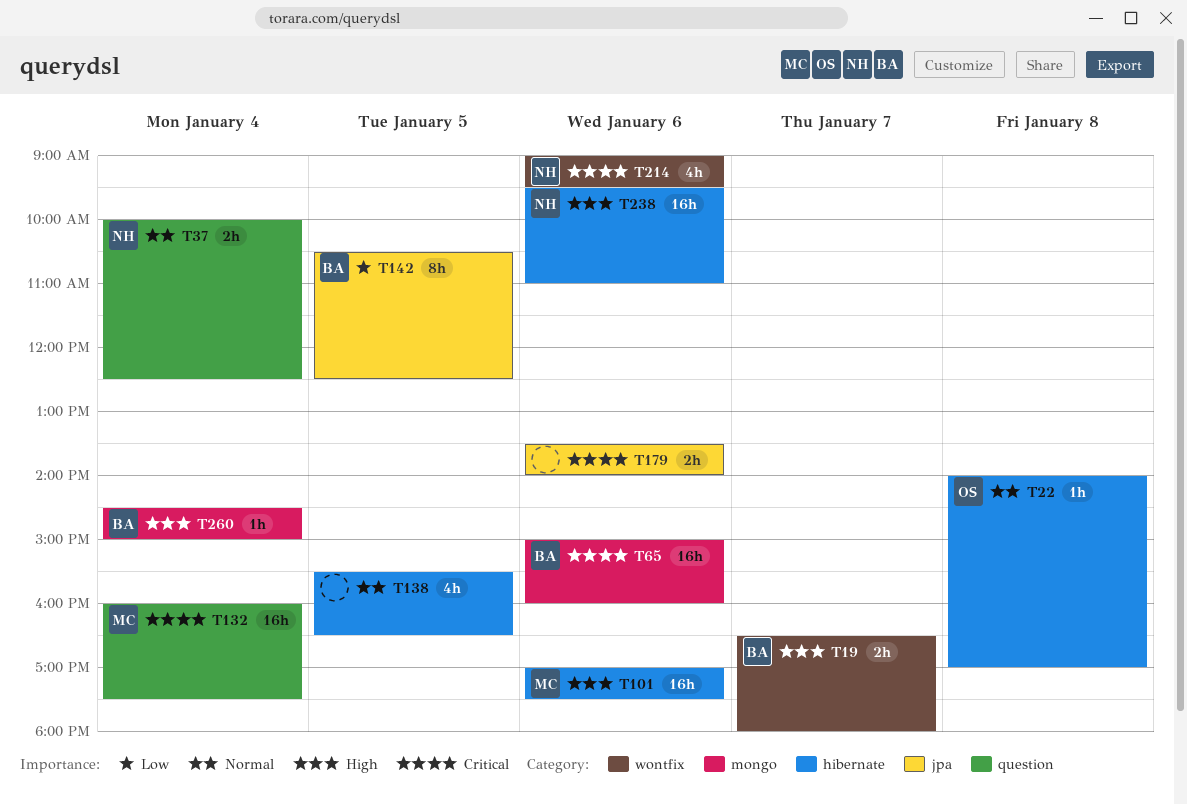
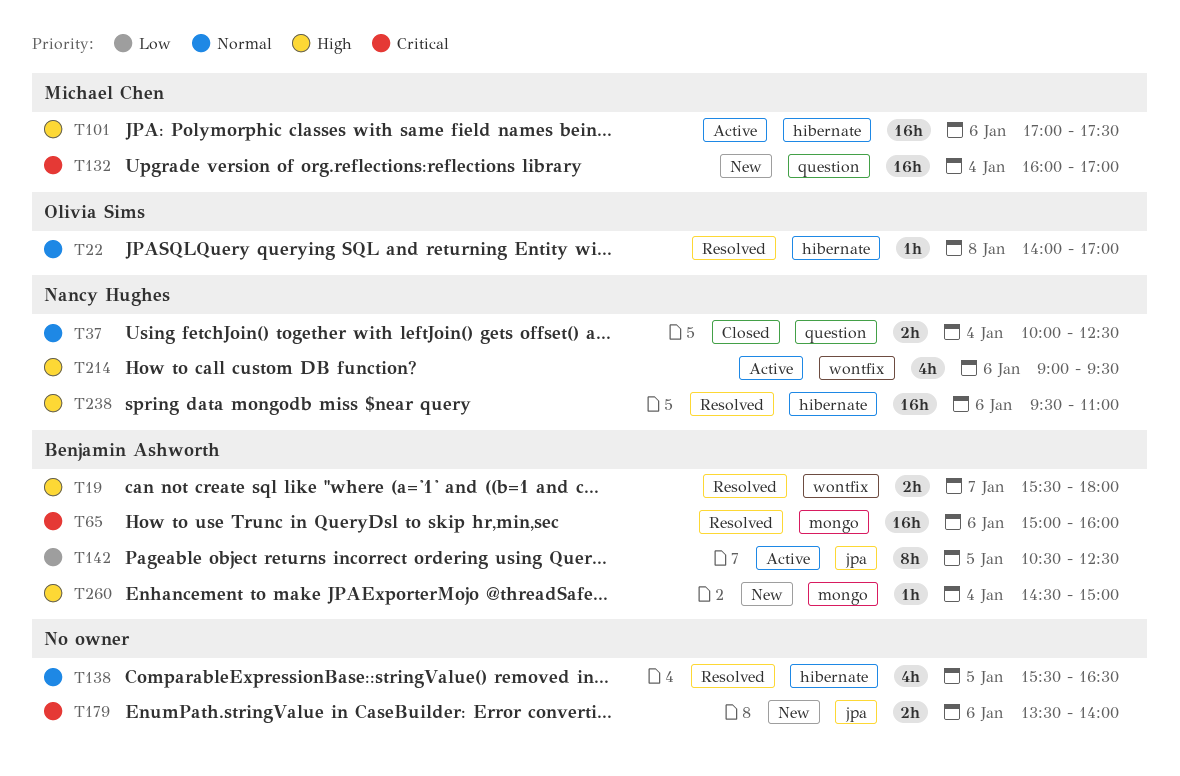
T19, begins: 16:30 -> 15:30
T132, ends: 17:30 -> 17:00
T214, priority: Critical -> High

